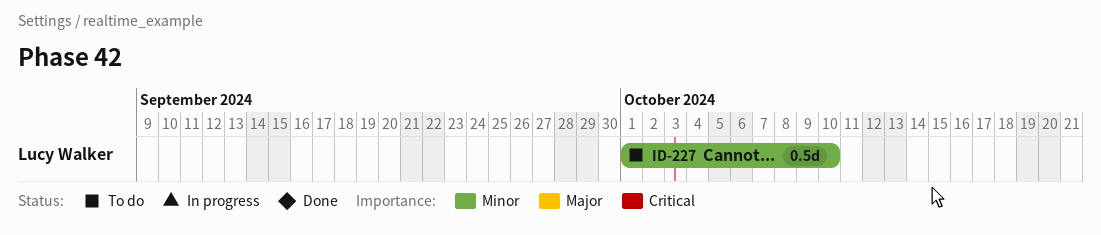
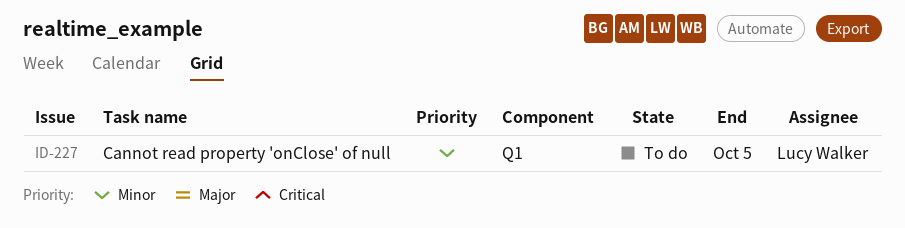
ID-227, due: Oct 10 -> Oct 5

